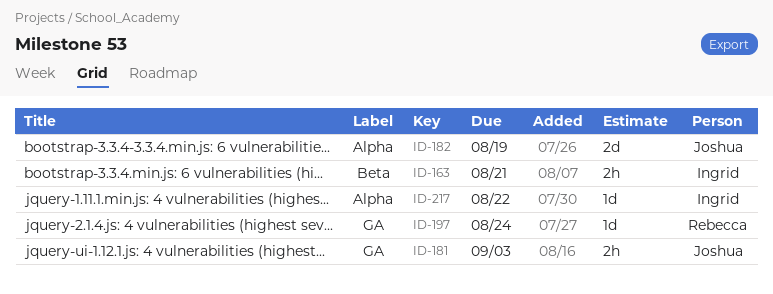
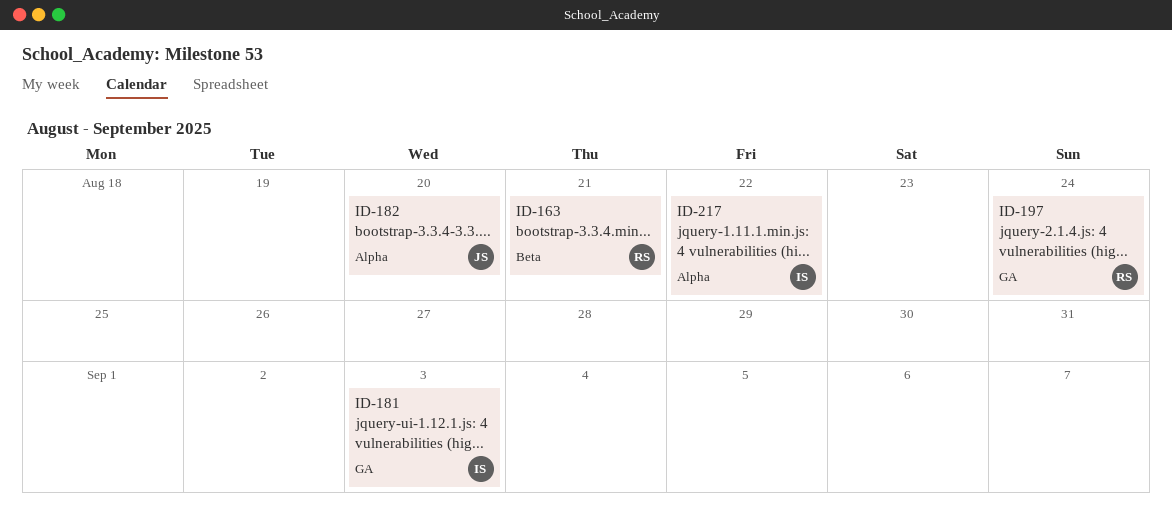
ID-163, owner: Ingrid -> Rebecca
ID-181, owner: Joshua -> Ingrid
ID-182, due: Aug 19 -> Aug 20

